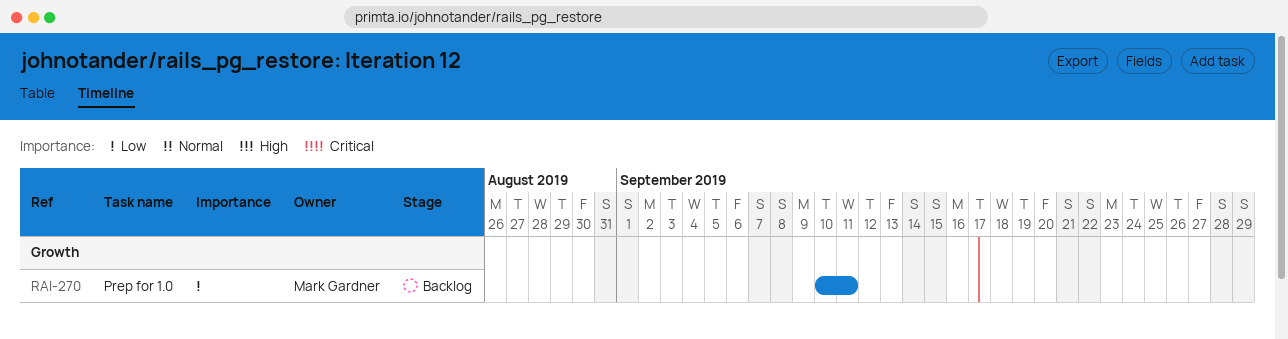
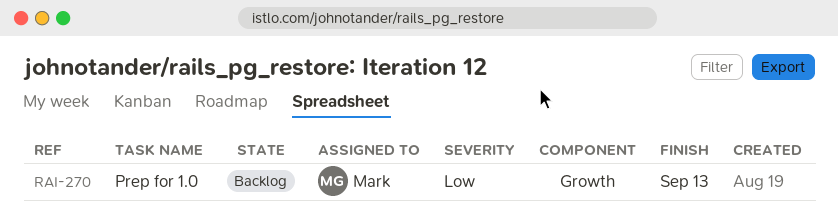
RAI-270, due: Sep 11 -> Sep 13

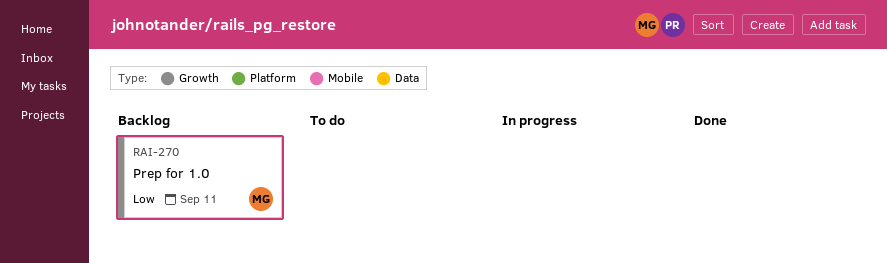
RAI-270, due: Sep 13 -> Sep 11

